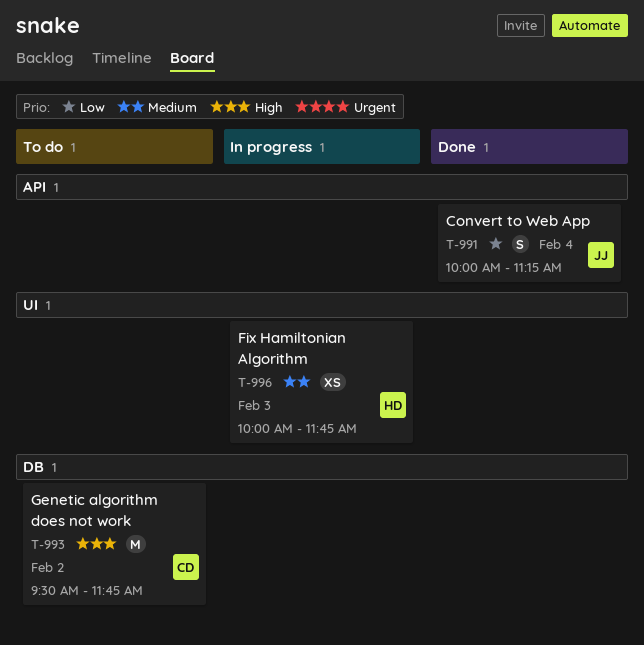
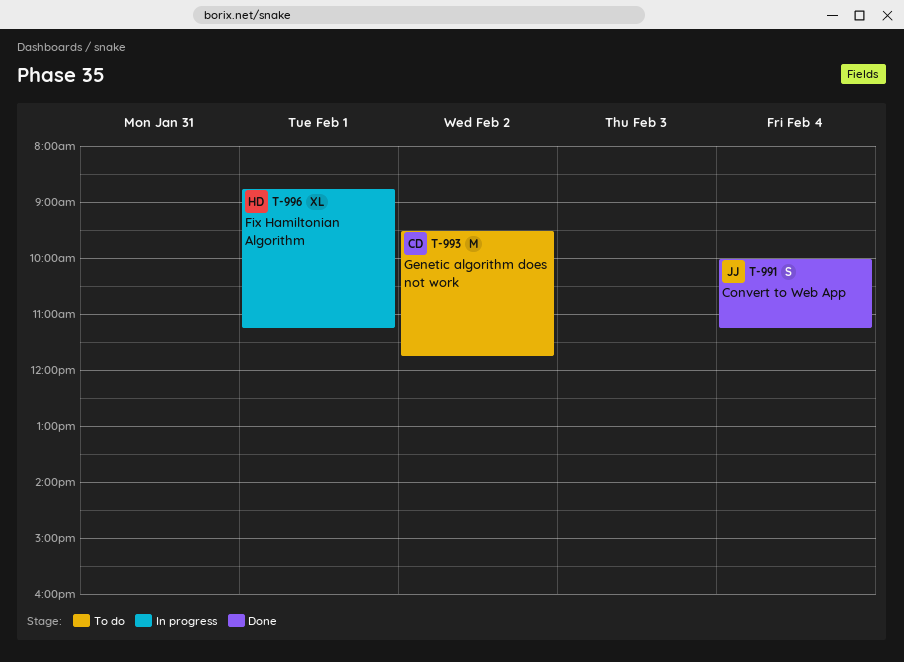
T-996, estimate: XS -> XL
T-996, day: Feb 3 -> Feb 1
T-996, begins: 10:00 -> 08:45
T-996, ends: 11:45 -> 11:15

